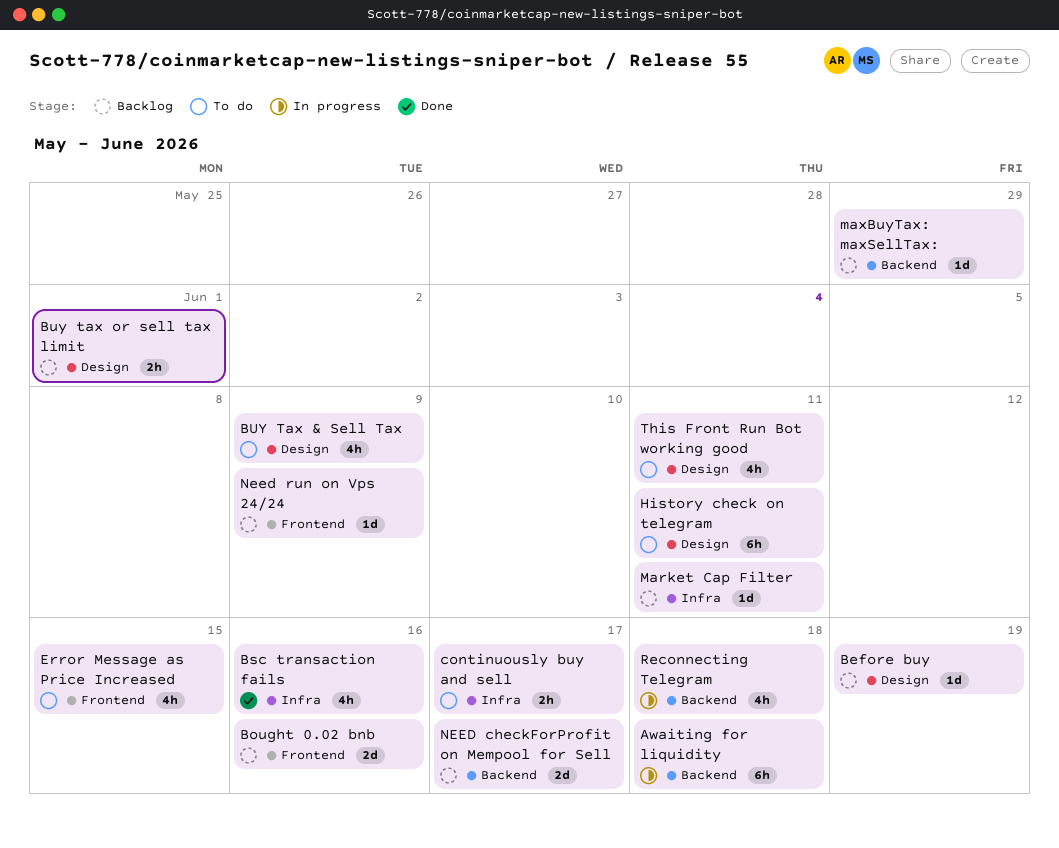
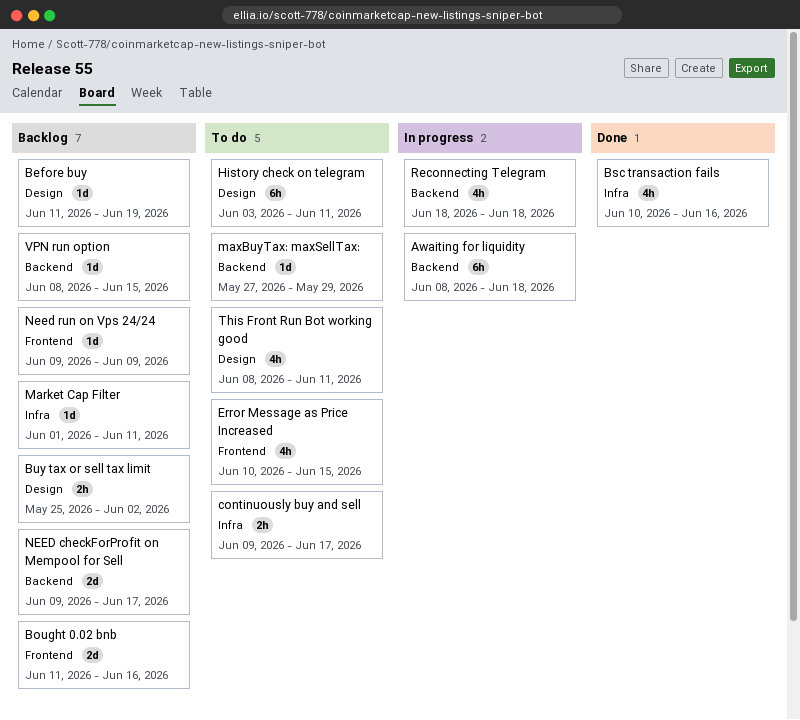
BUY Tax & Sell Tax: present -> none
Buy tax or sell tax limit, due: Jun 1 -> Jun 2
maxBuyTax: maxSellTax:, status: Backlog -> To do
VPN run option: none -> present

